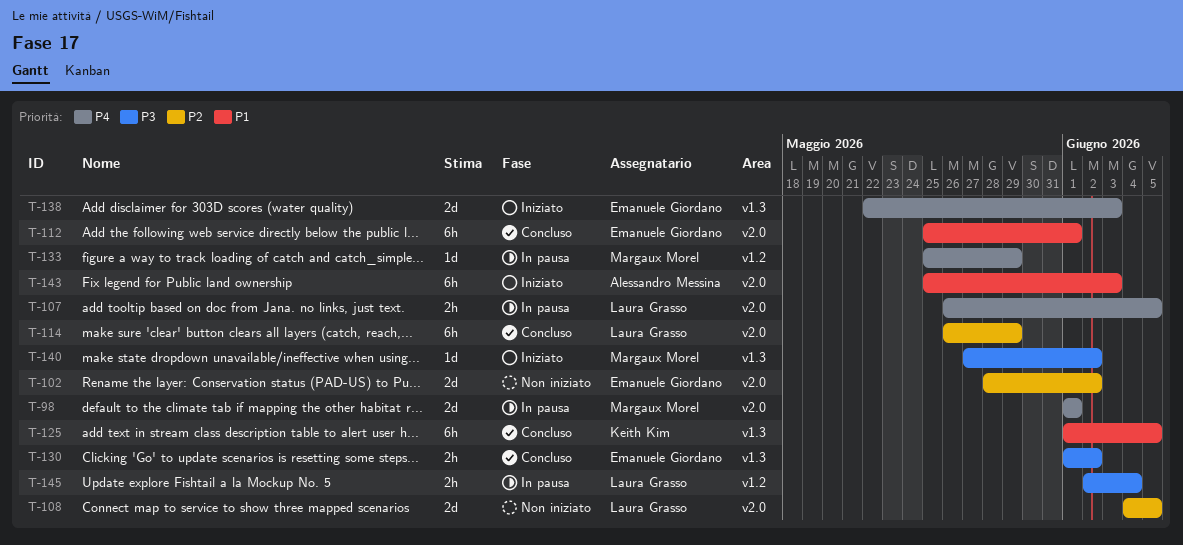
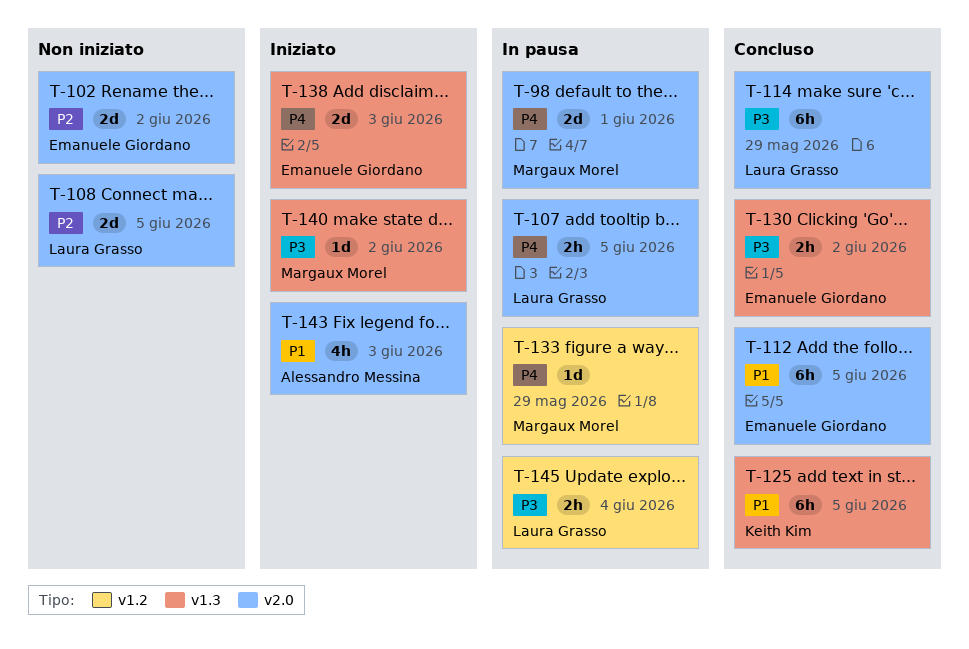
T-112, due: Jun 1 -> Jun 5
T-114, priority: P2 -> P3
T-143, estimate: 6h -> 4h

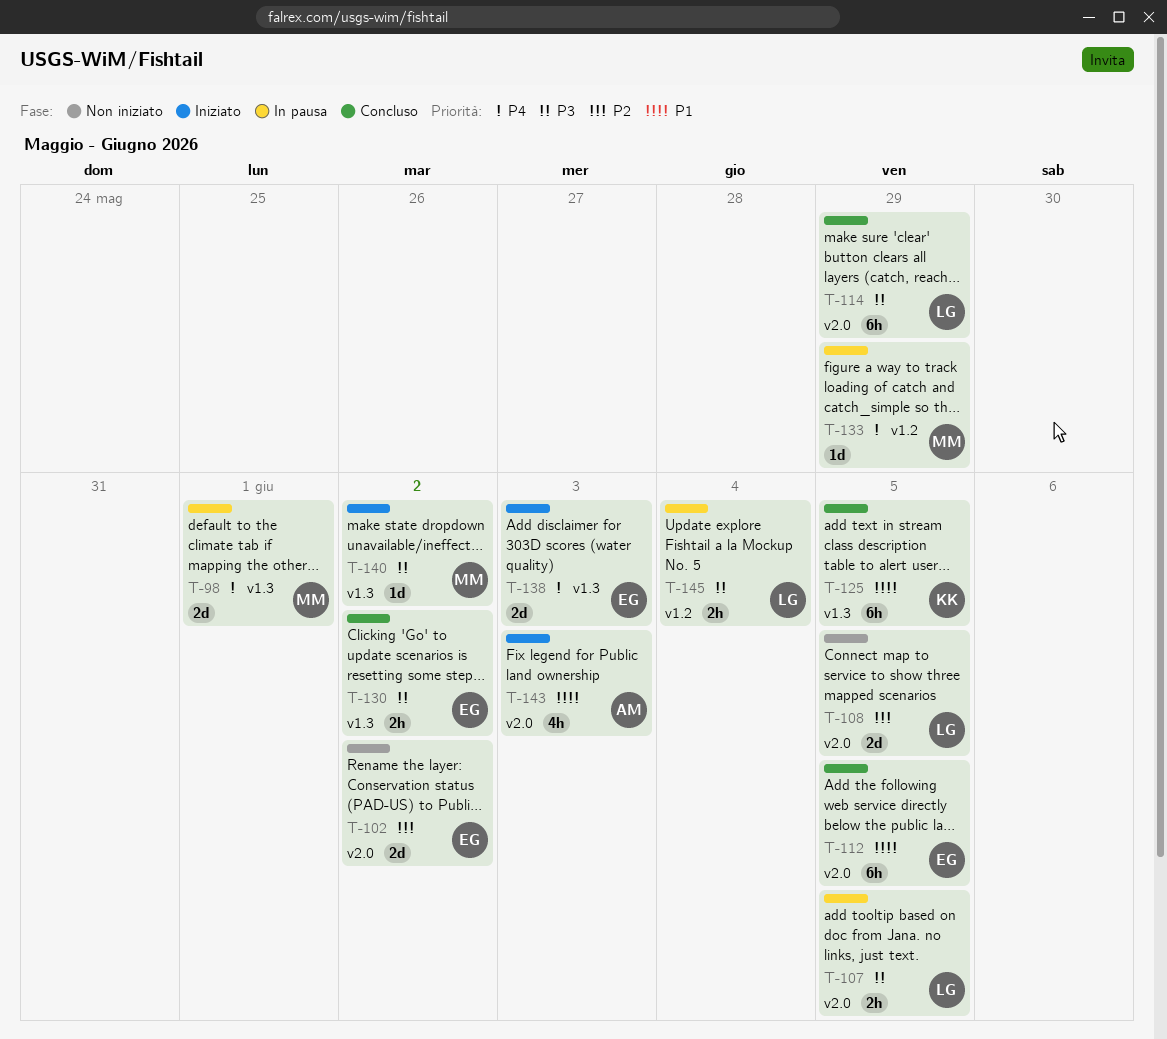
T-98, label: v2.0 -> v1.3
T-107, priority: P4 -> P3

